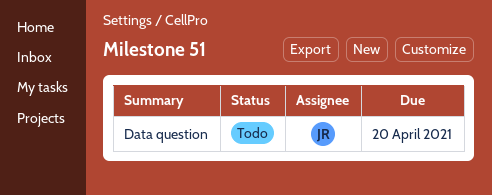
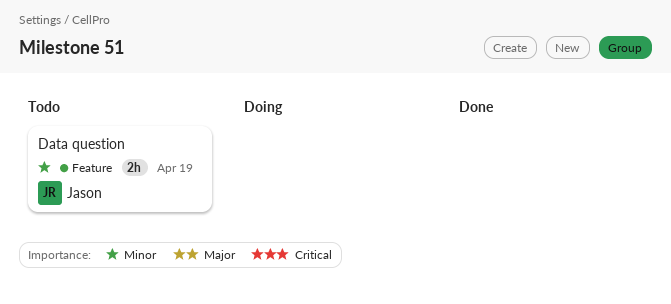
Data question, due: Apr 20 -> Apr 19

